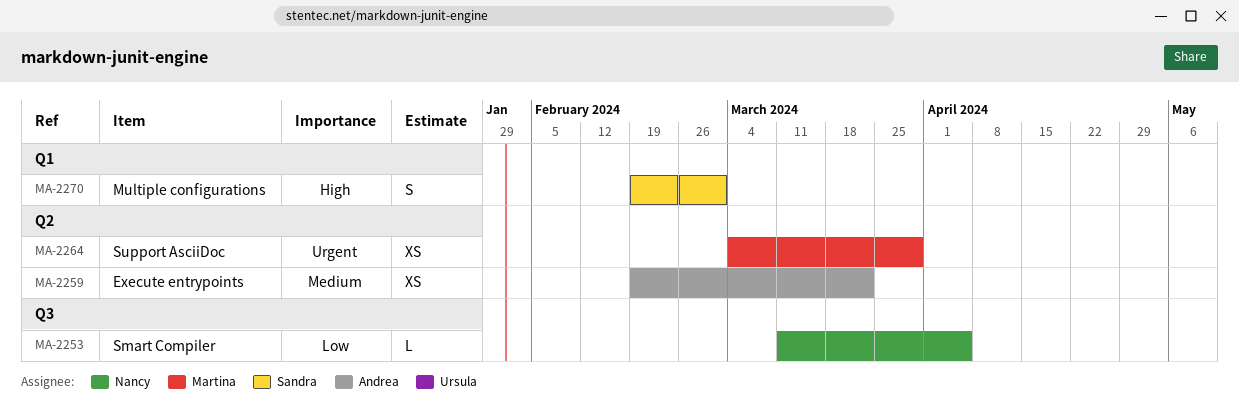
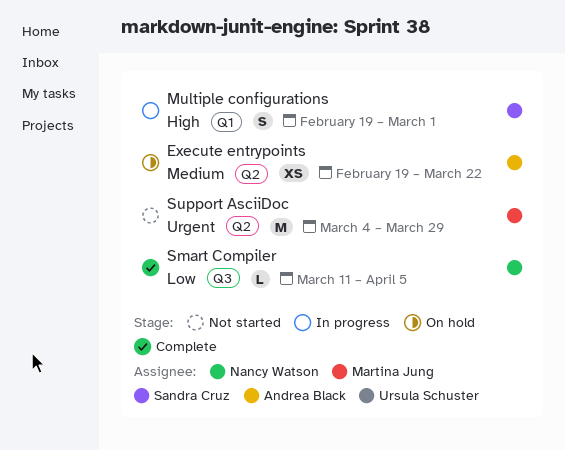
Support AsciiDoc, estimate: XS -> M

